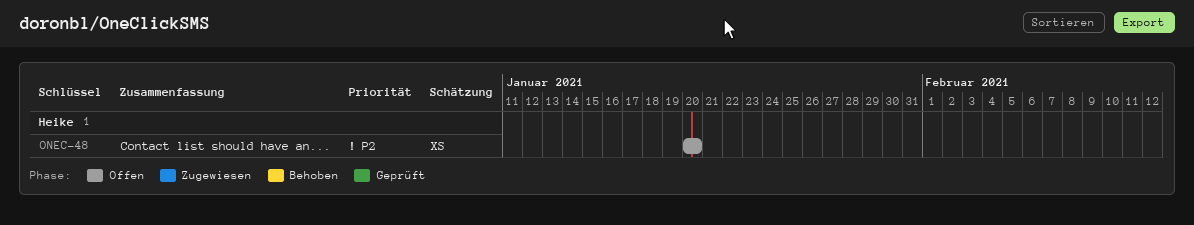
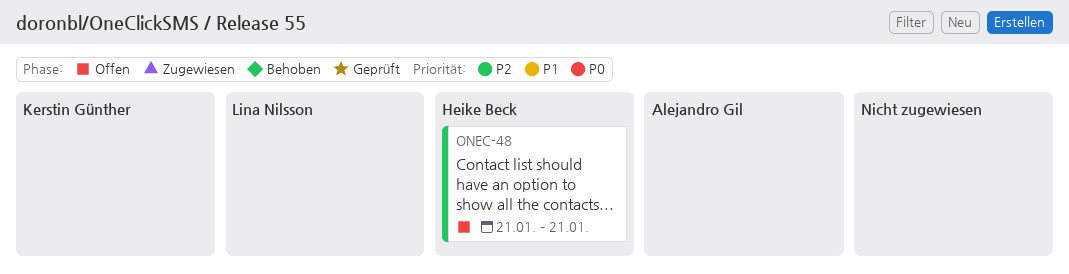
ONEC-48, start: Jan 20 -> Jan 21
ONEC-48, due: Jan 20 -> Jan 21

